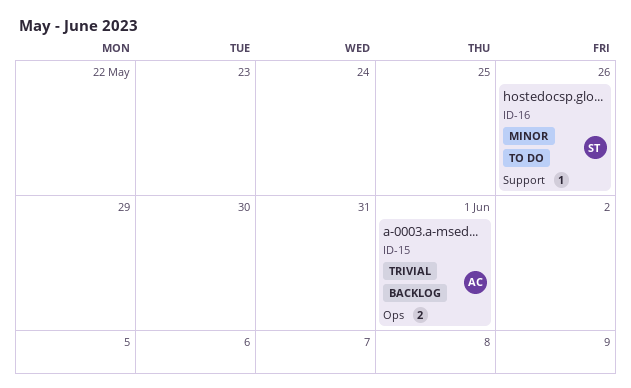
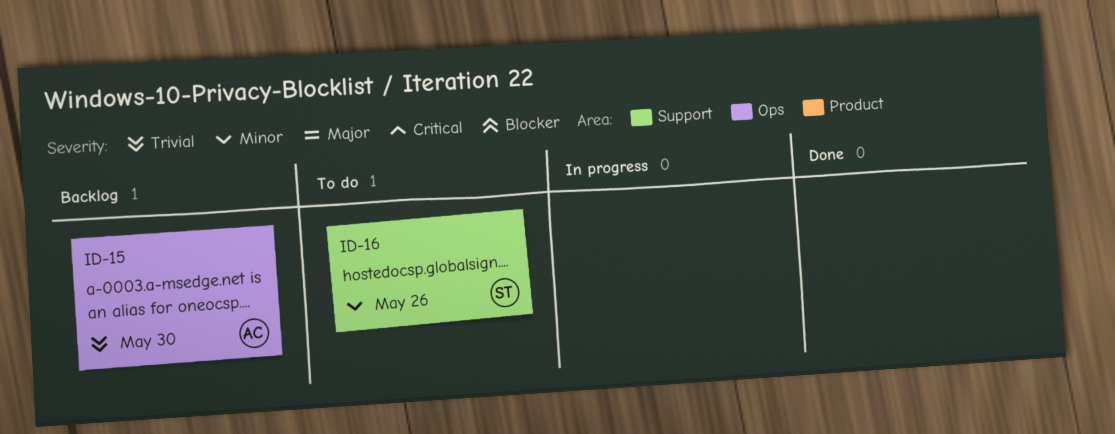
ID-15, due: Jun 1 -> May 30

